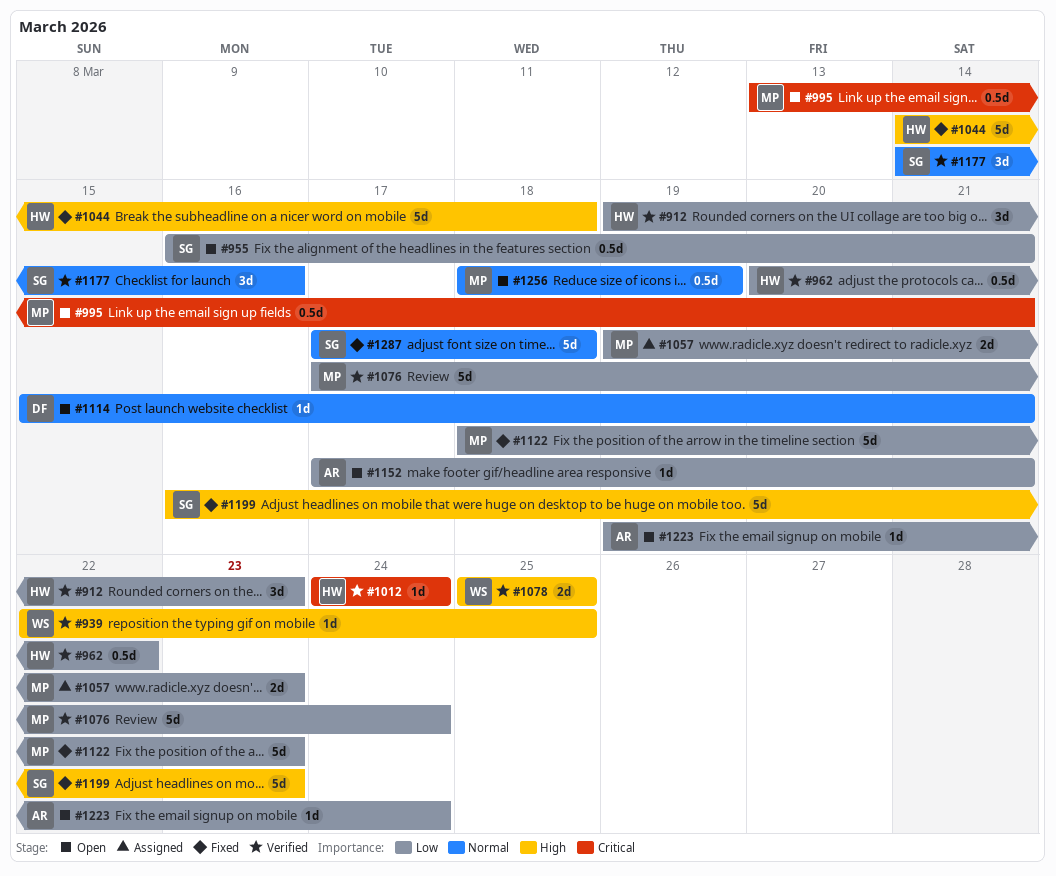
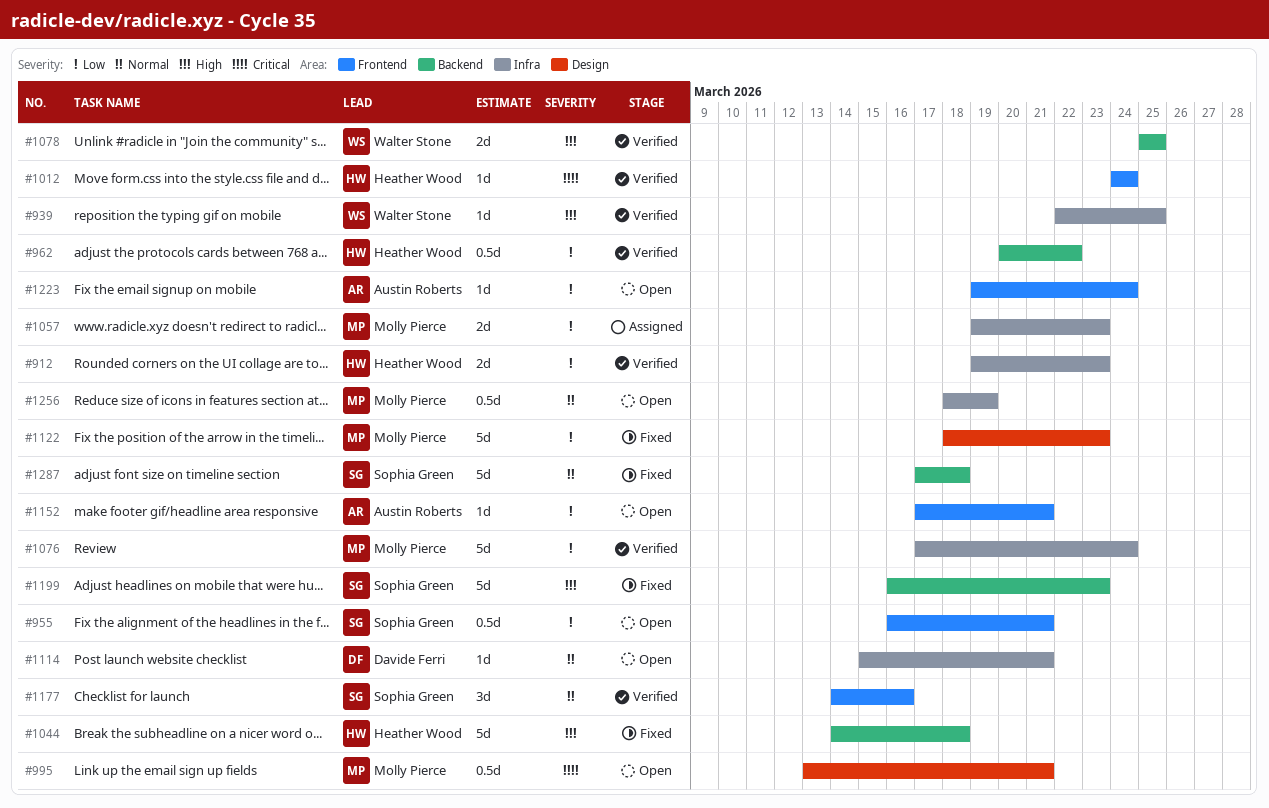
#912, estimate: 3d -> 2d

